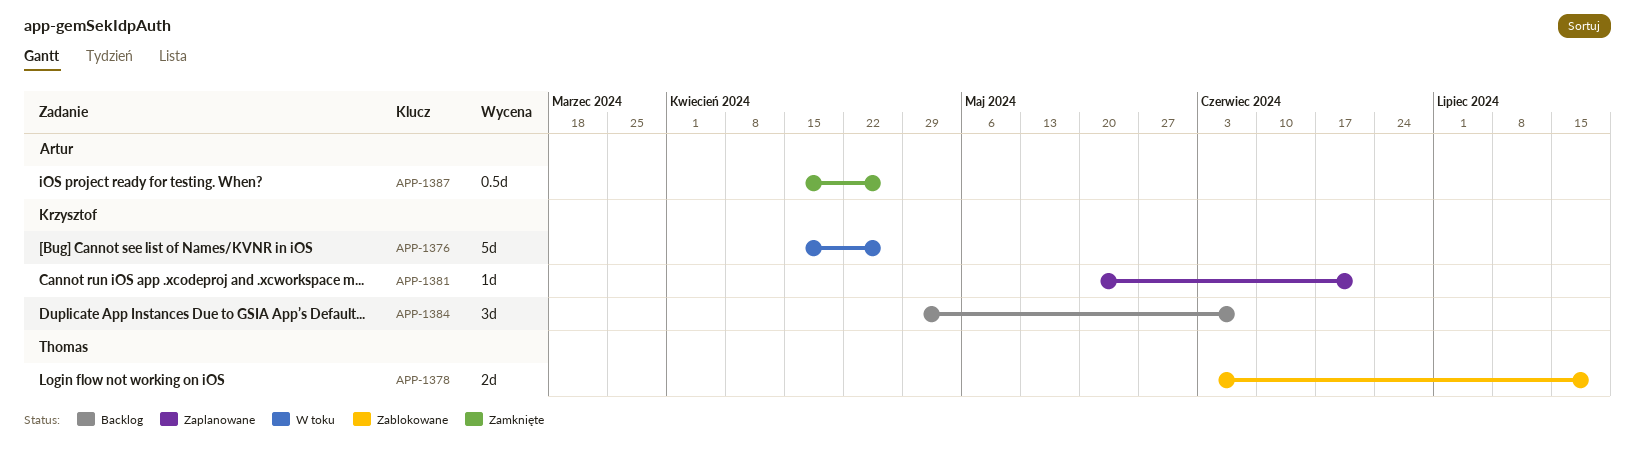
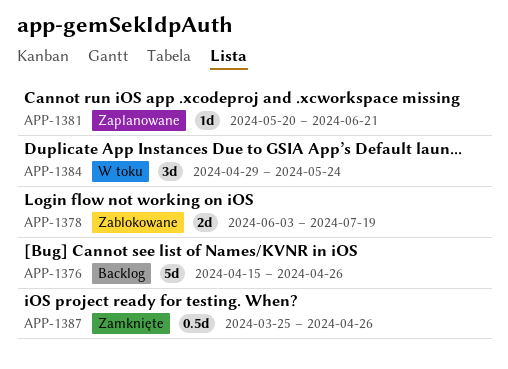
APP-1376, status: W toku -> Backlog
APP-1384, status: Backlog -> W toku
APP-1384, due: Jun 7 -> May 24
APP-1387, start: Apr 15 -> Mar 25

